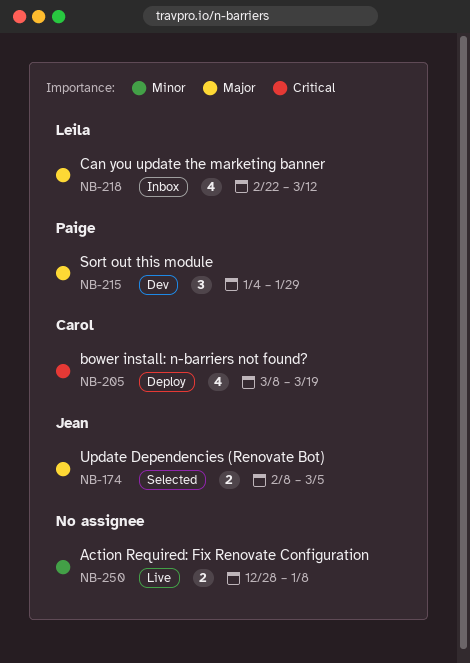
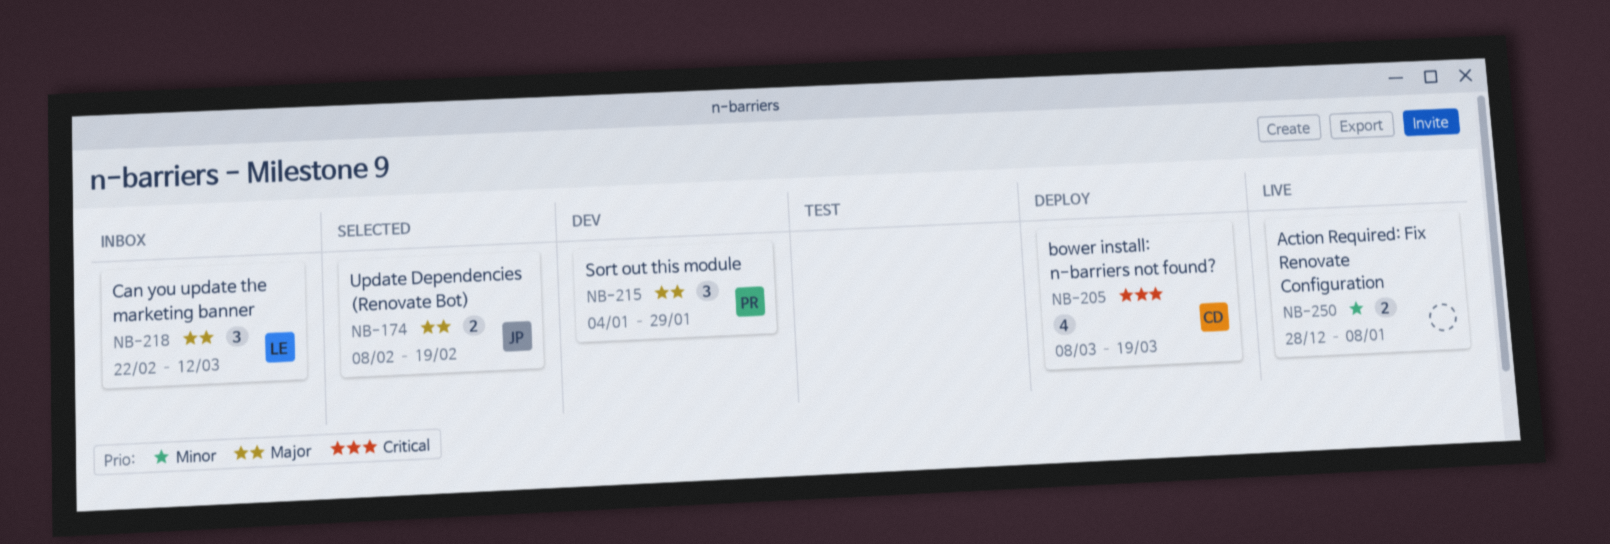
NB-174, due: Mar 5 -> Feb 19
NB-218, estimate: 4 -> 3

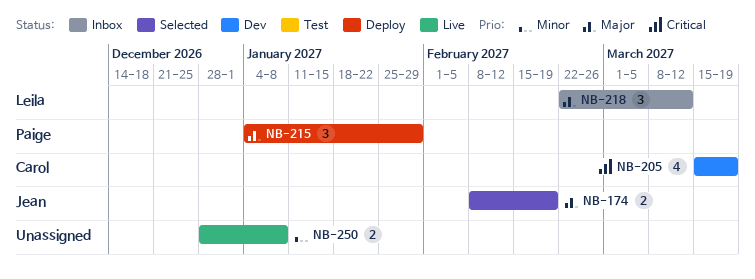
NB-205, status: Deploy -> Dev
NB-205, start: Mar 8 -> Mar 15
NB-215, status: Dev -> Deploy

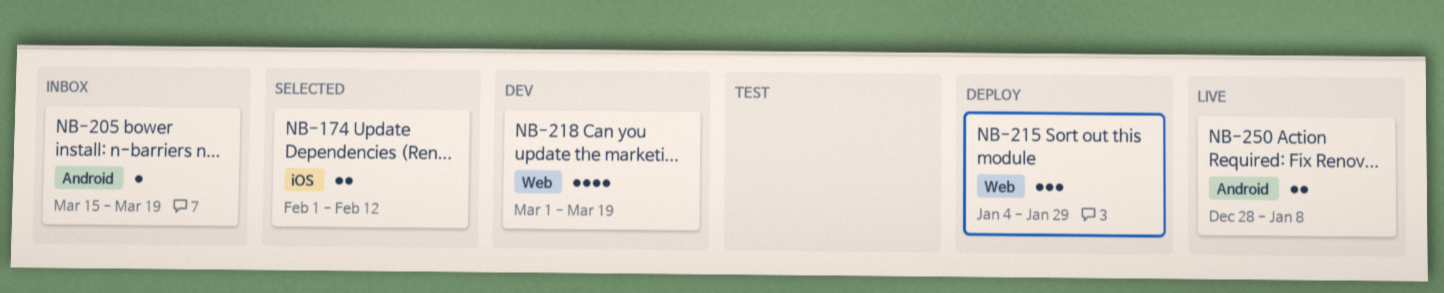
NB-174, start: Feb 8 -> Feb 1
NB-174, due: Feb 19 -> Feb 12
NB-205, status: Dev -> Inbox
NB-205, estimate: 4 -> 1
NB-218, status: Inbox -> Dev
NB-218, estimate: 3 -> 4
NB-218, start: Feb 22 -> Mar 1
NB-218, due: Mar 12 -> Mar 19

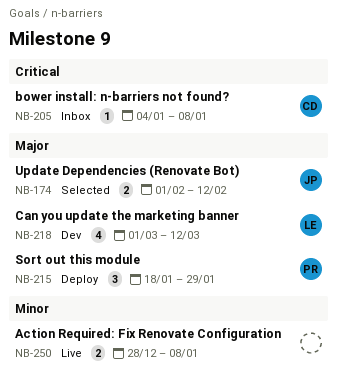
NB-205, start: Mar 15 -> Jan 4
NB-205, due: Mar 19 -> Jan 8
NB-215, start: Jan 4 -> Jan 18
NB-218, due: Mar 19 -> Mar 12

